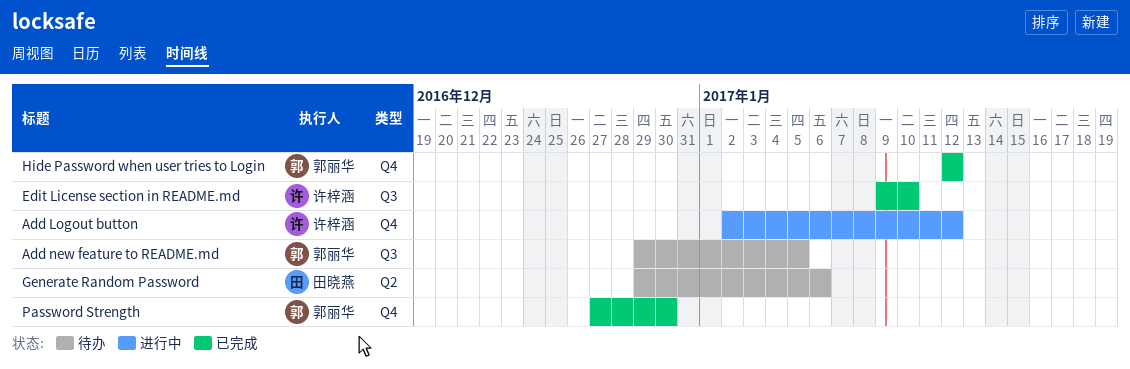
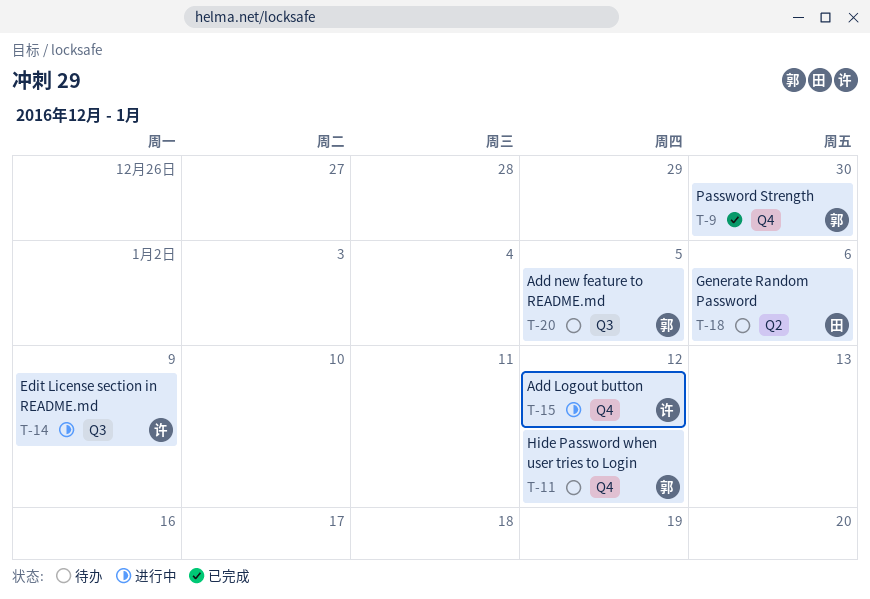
Edit License section in README.md, status: 已完成 -> 进行中
Edit License section in README.md, due: Jan 10 -> Jan 9
Hide Password when user tries to Login, status: 已完成 -> 待办

